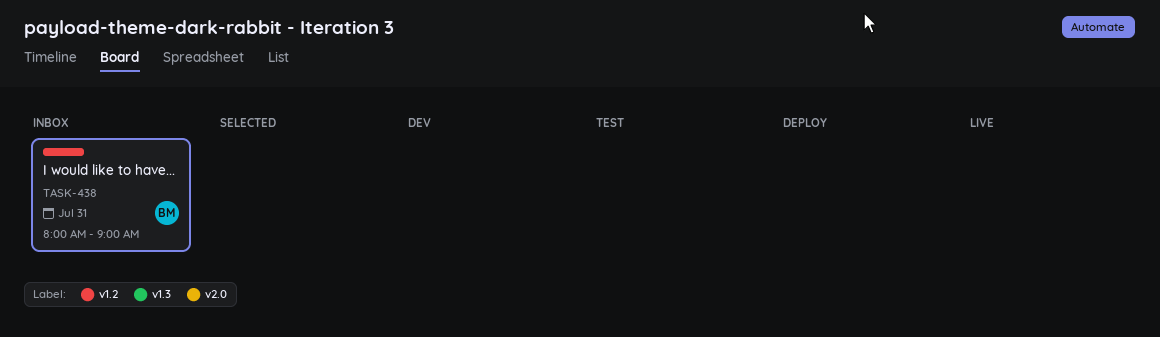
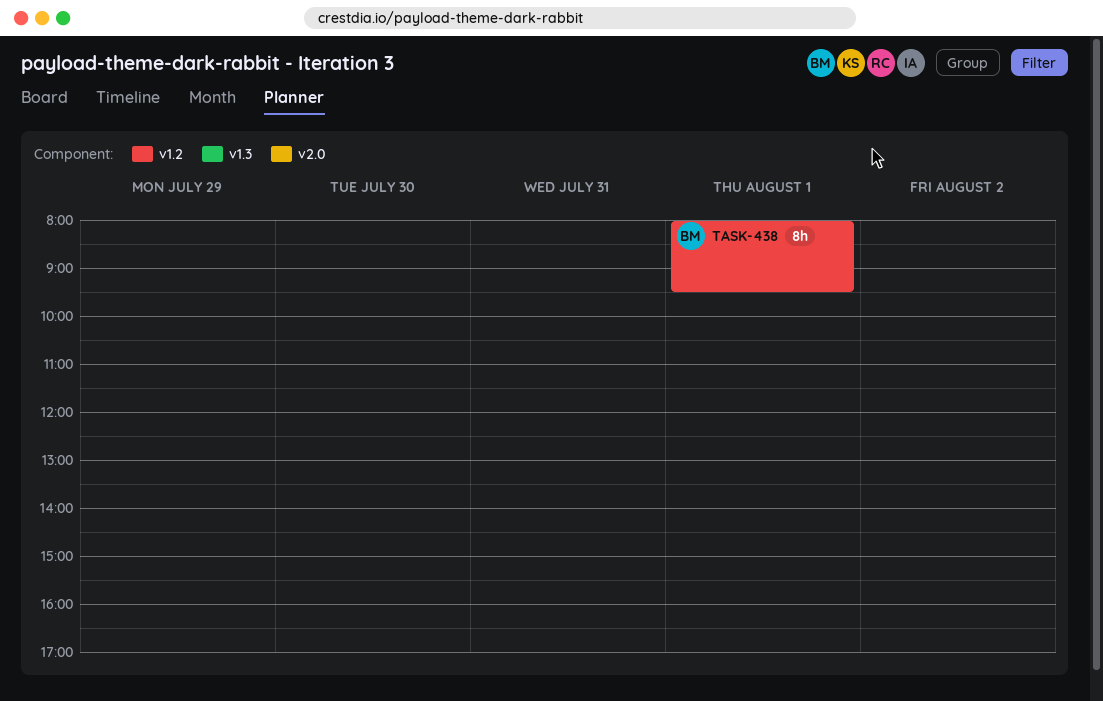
TASK-438, day: Jul 31 -> Aug 1
TASK-438, ends: 09:00 -> 09:30

